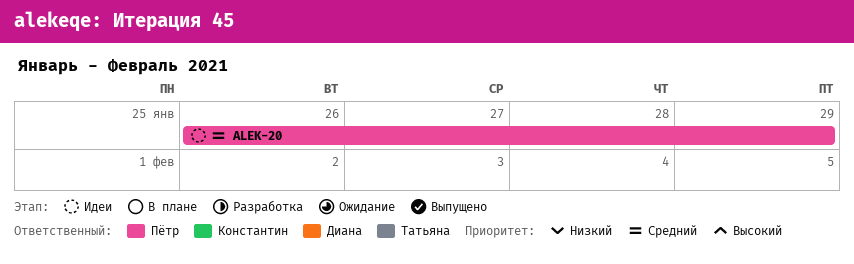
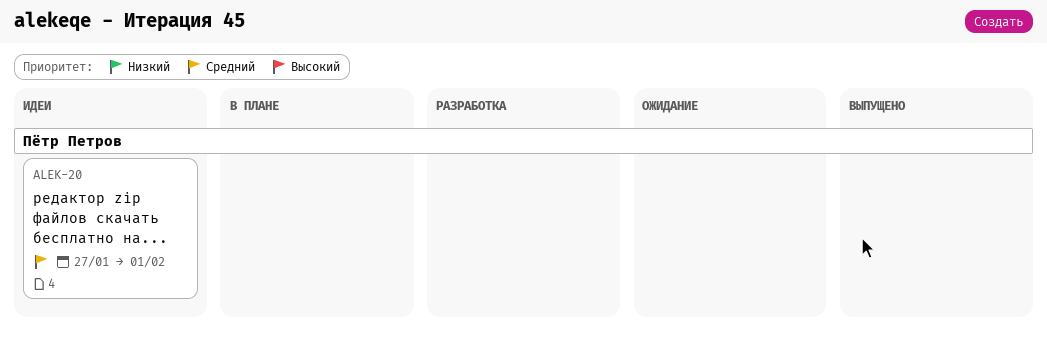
ALEK-20, start: Jan 26 -> Jan 27
ALEK-20, due: Jan 29 -> Feb 1

